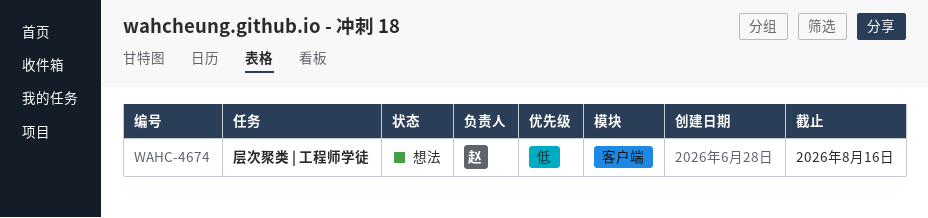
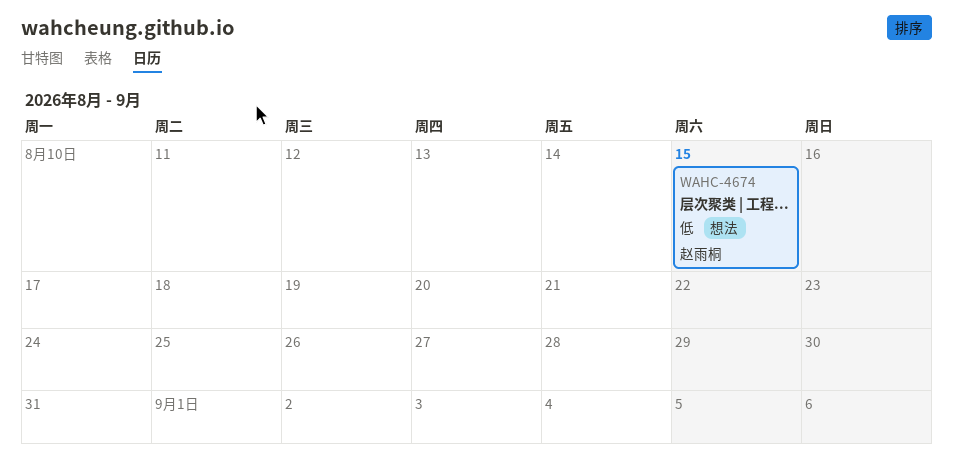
WAHC-4674, due: Aug 16 -> Aug 15

